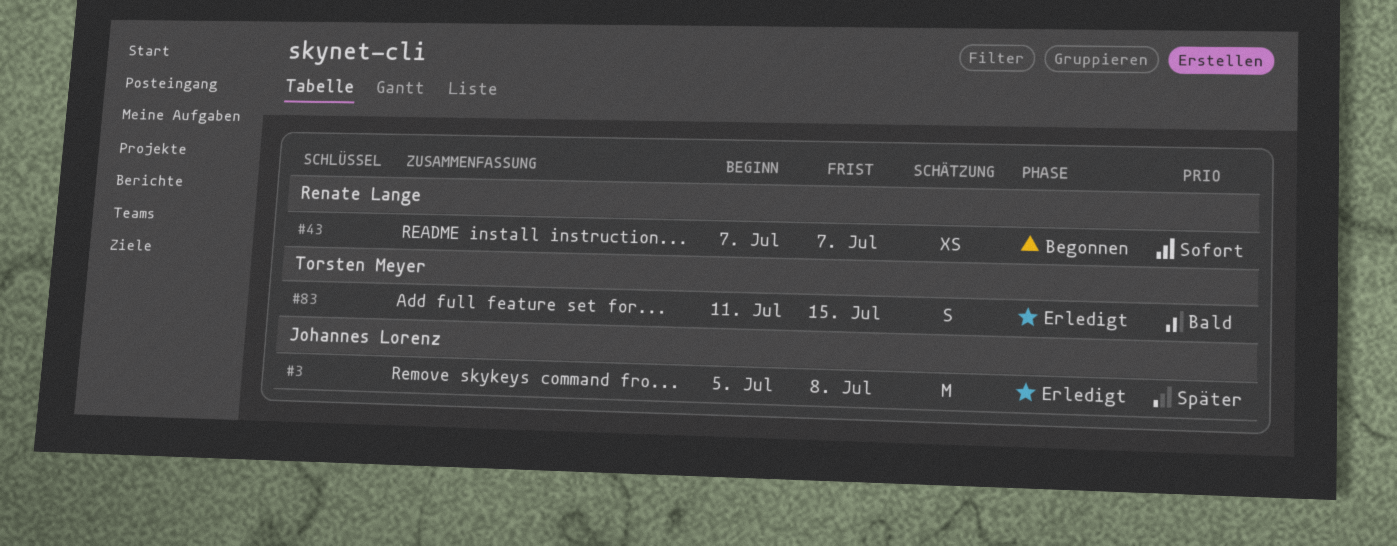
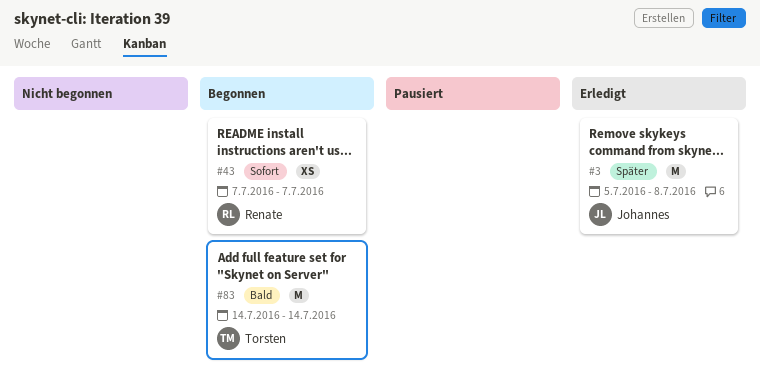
#83, status: Erledigt -> Begonnen
#83, estimate: S -> M
#83, start: Jul 11 -> Jul 14
#83, due: Jul 15 -> Jul 14

